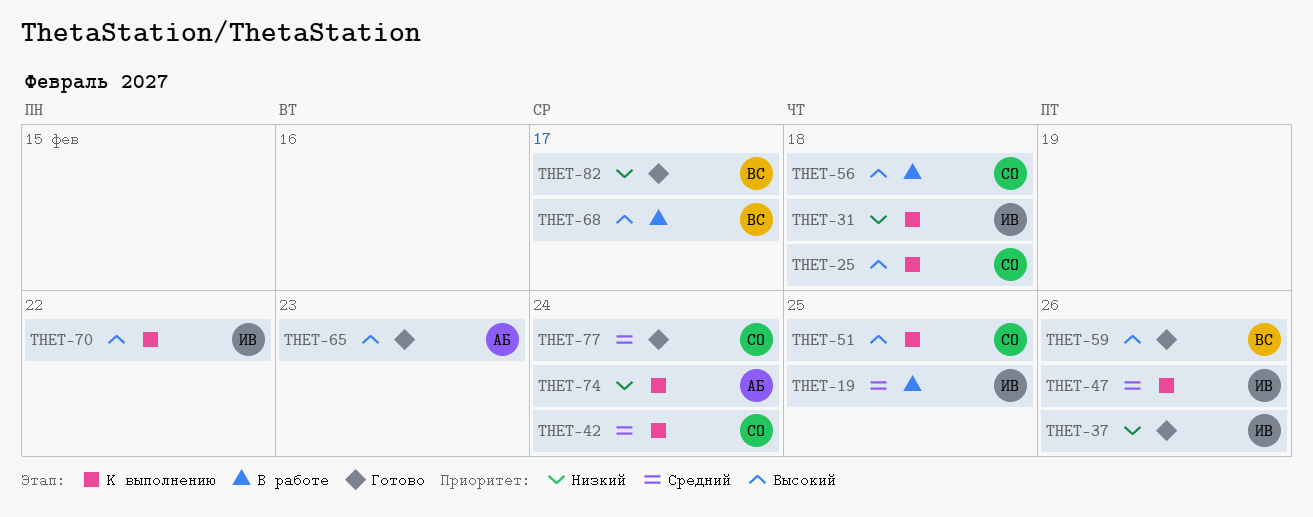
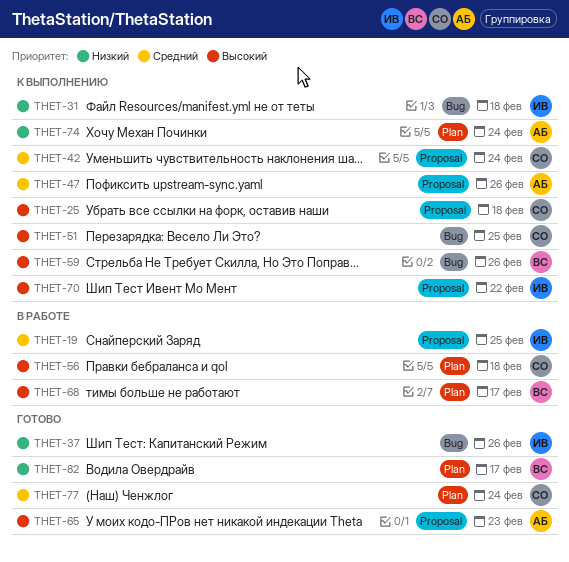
THET-47, owner: ИВ -> АБ
THET-59, status: Готово -> К выполнению

